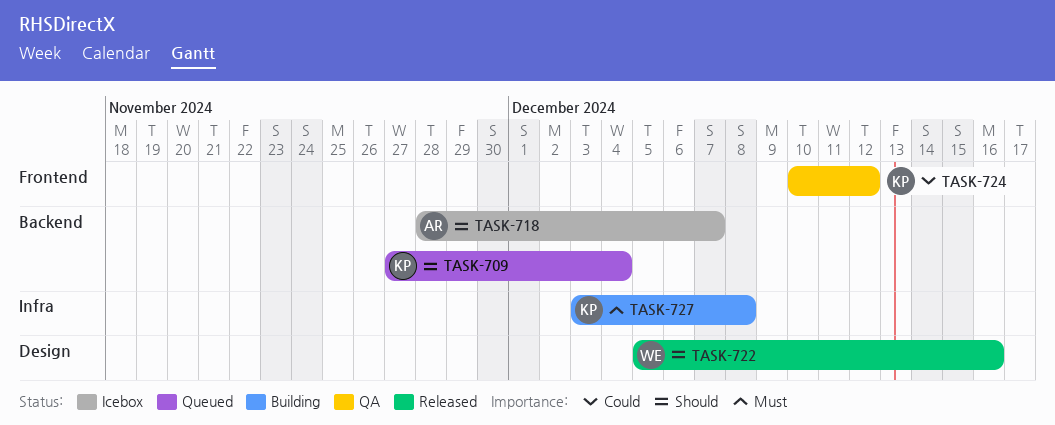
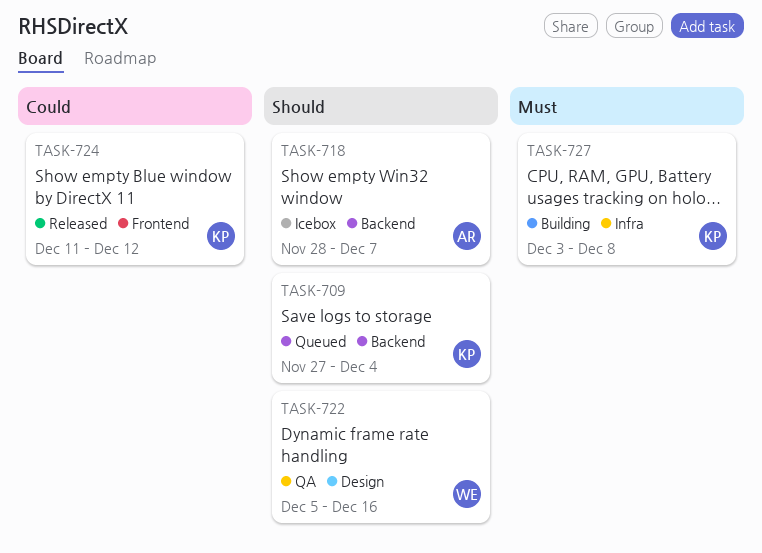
TASK-722, status: Released -> QA
TASK-724, status: QA -> Released
TASK-724, start: Dec 10 -> Dec 11

